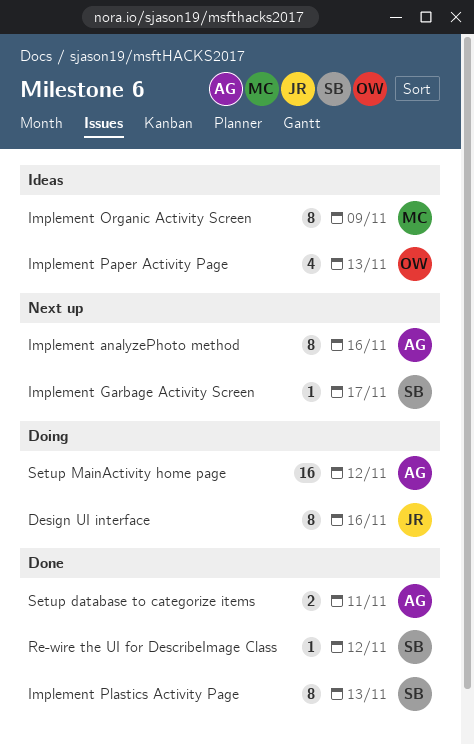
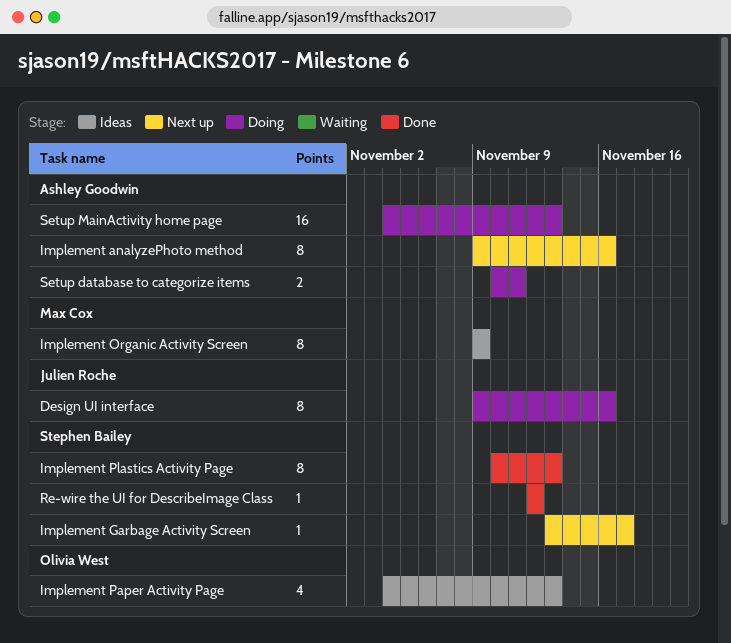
Setup database to categorize items, status: Done -> Doing
Setup MainActivity home page, due: Nov 12 -> Nov 13

